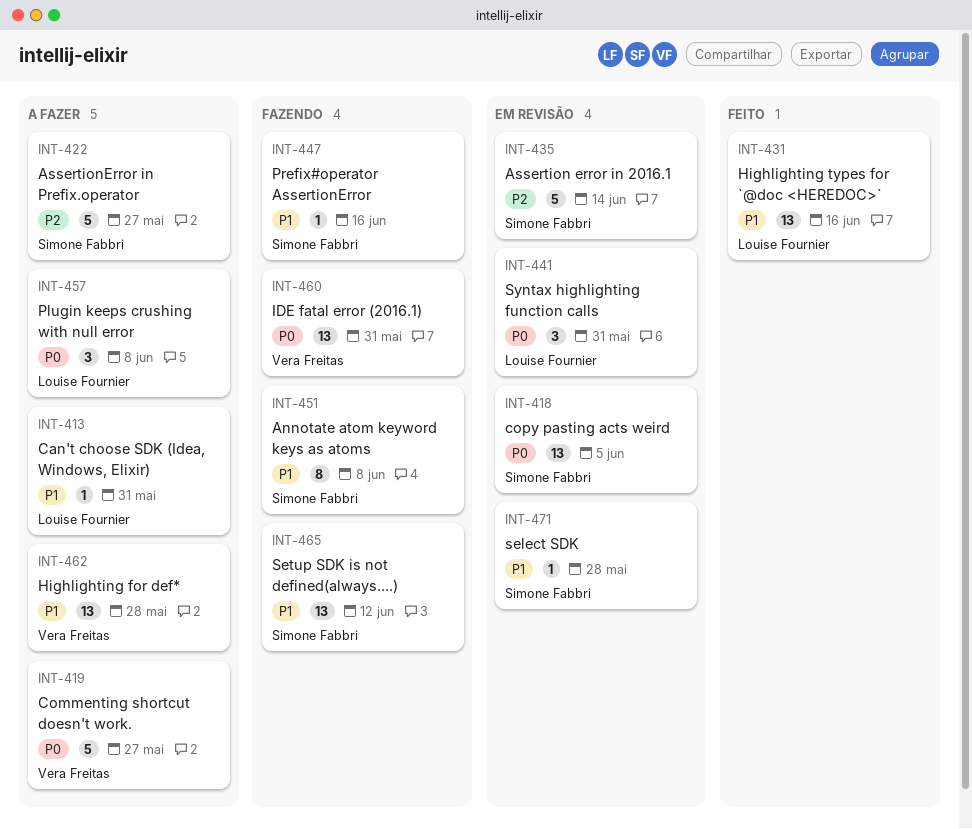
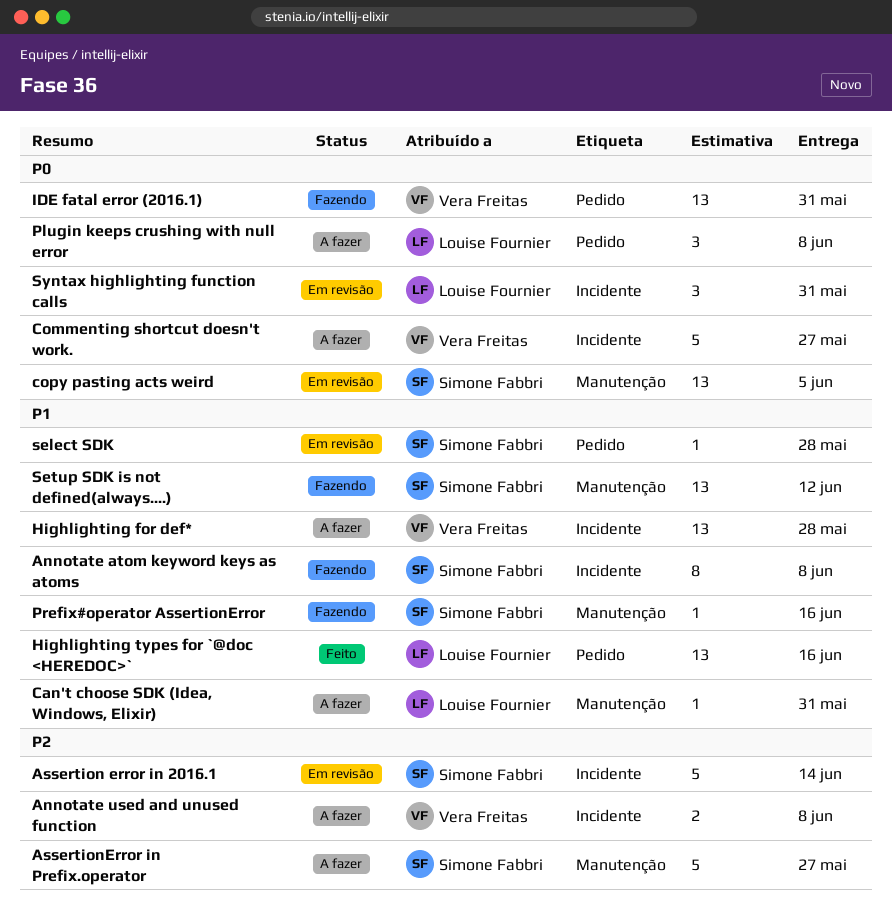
Annotate used and unused function: none -> present

